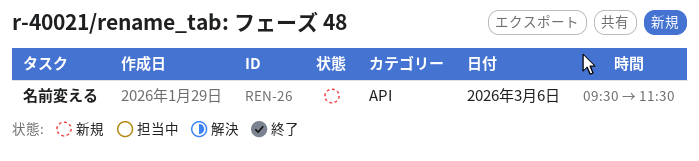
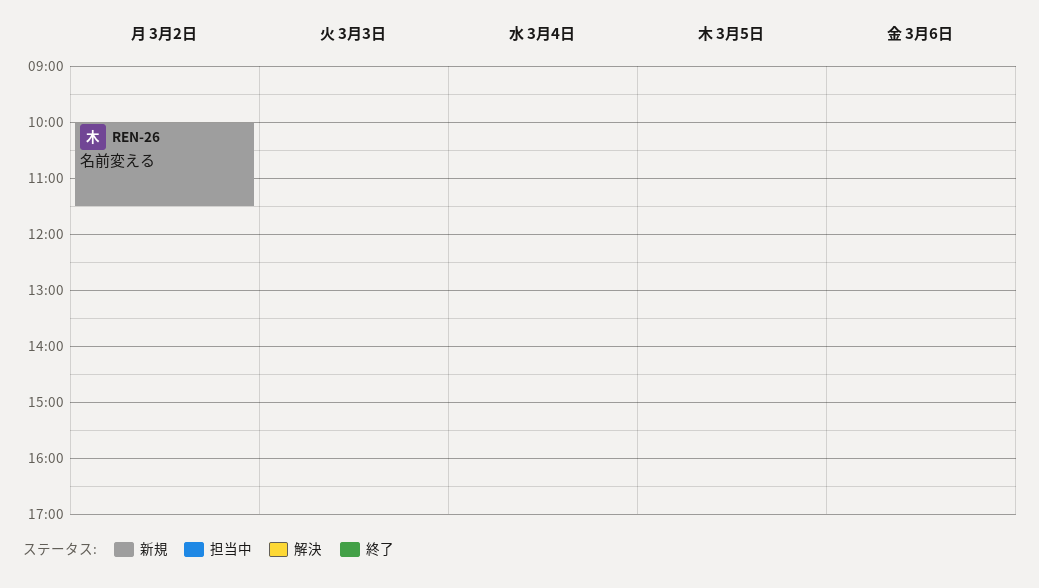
REN-26, day: Mar 6 -> Mar 2
REN-26, begins: 09:30 -> 10:00

